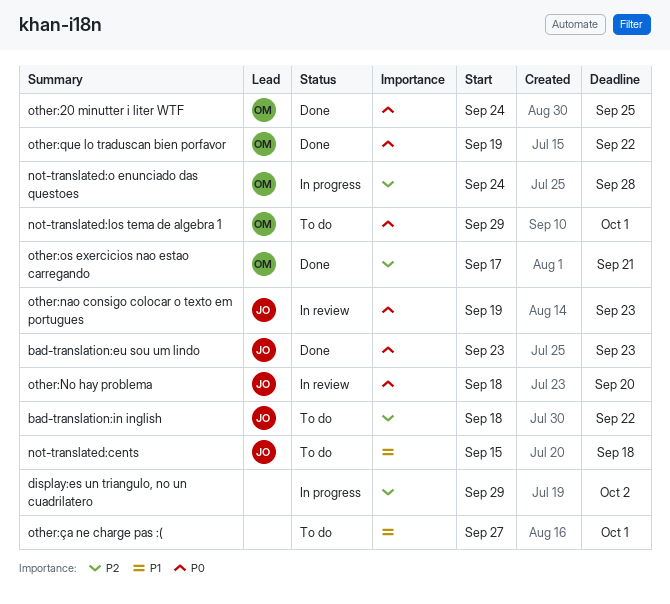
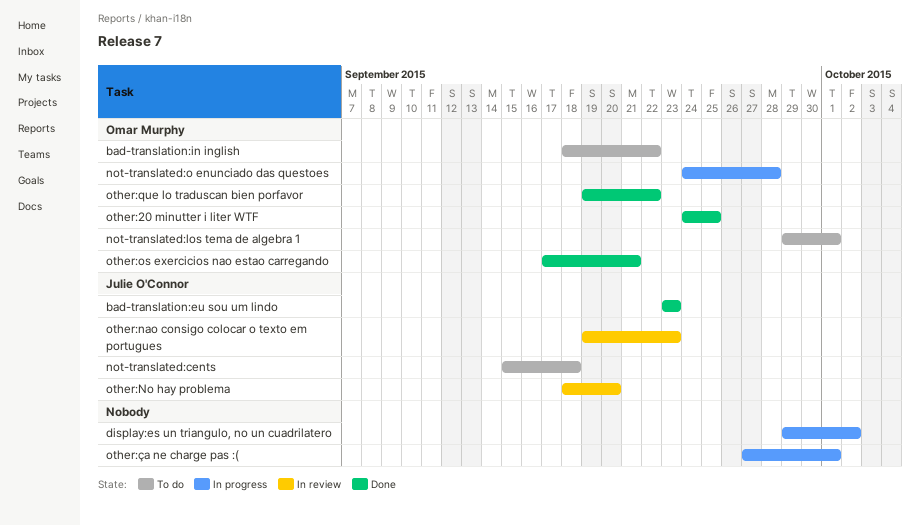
bad-translation:in inglish, owner: Julie O'Connor -> Omar Murphy
other:ça ne charge pas :(, status: To do -> In progress

